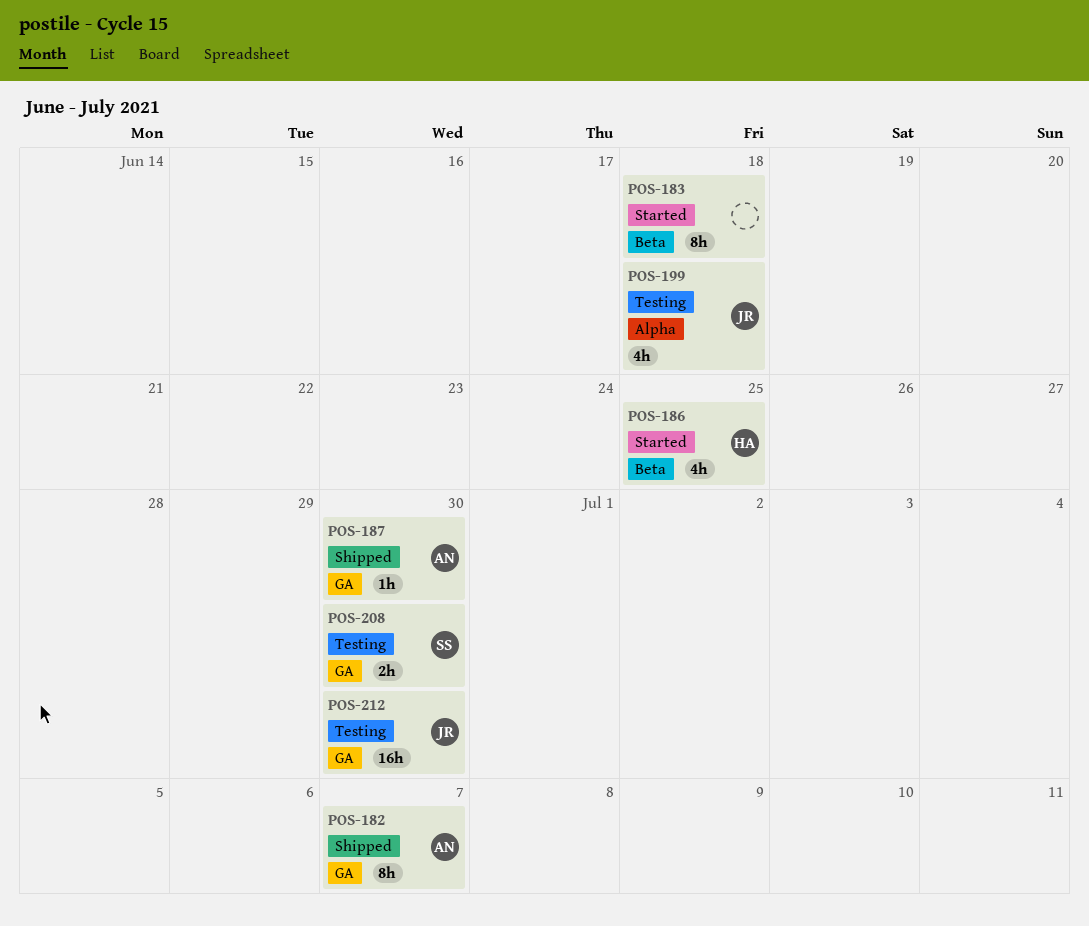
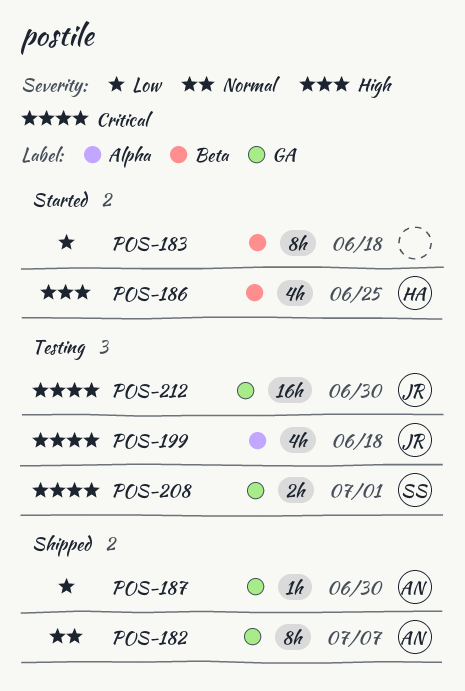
POS-208, due: Jun 30 -> Jul 1

